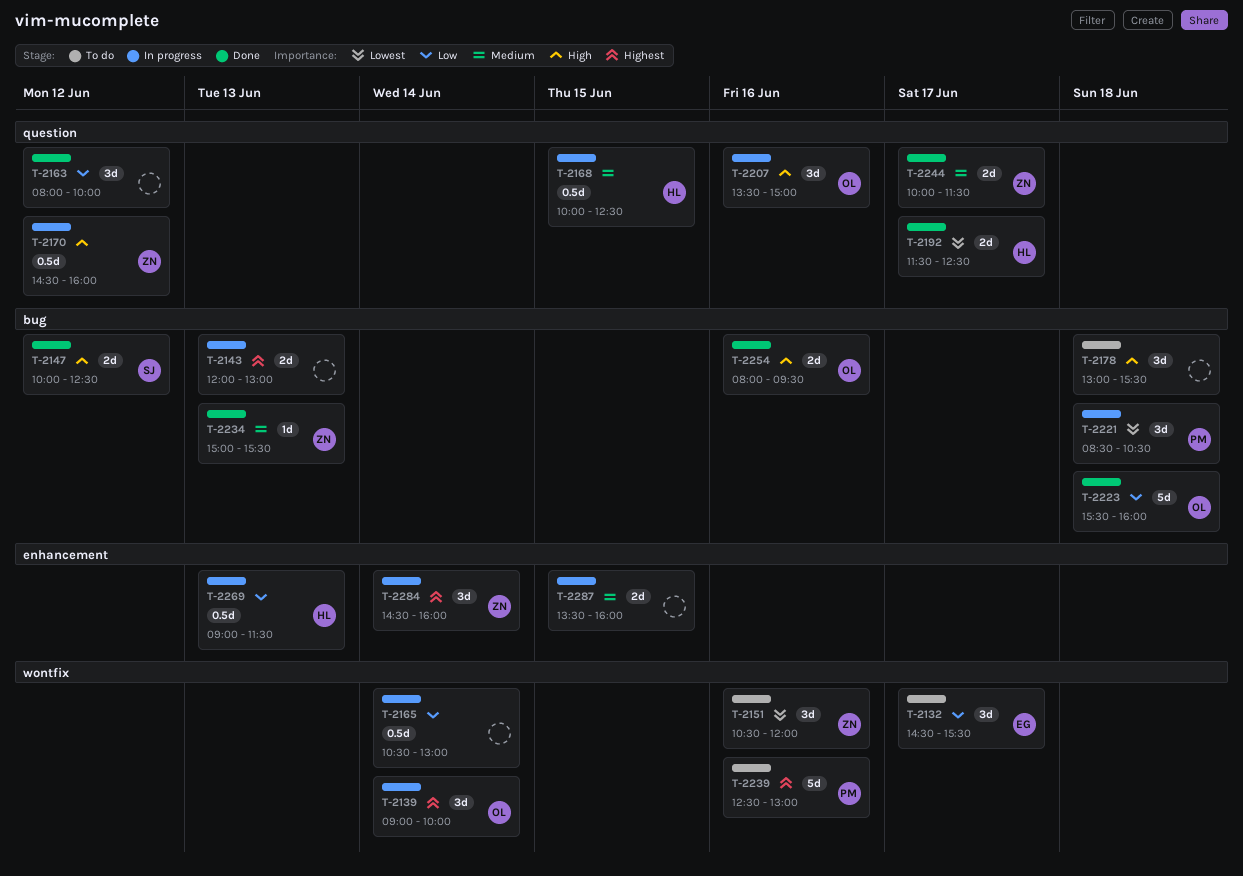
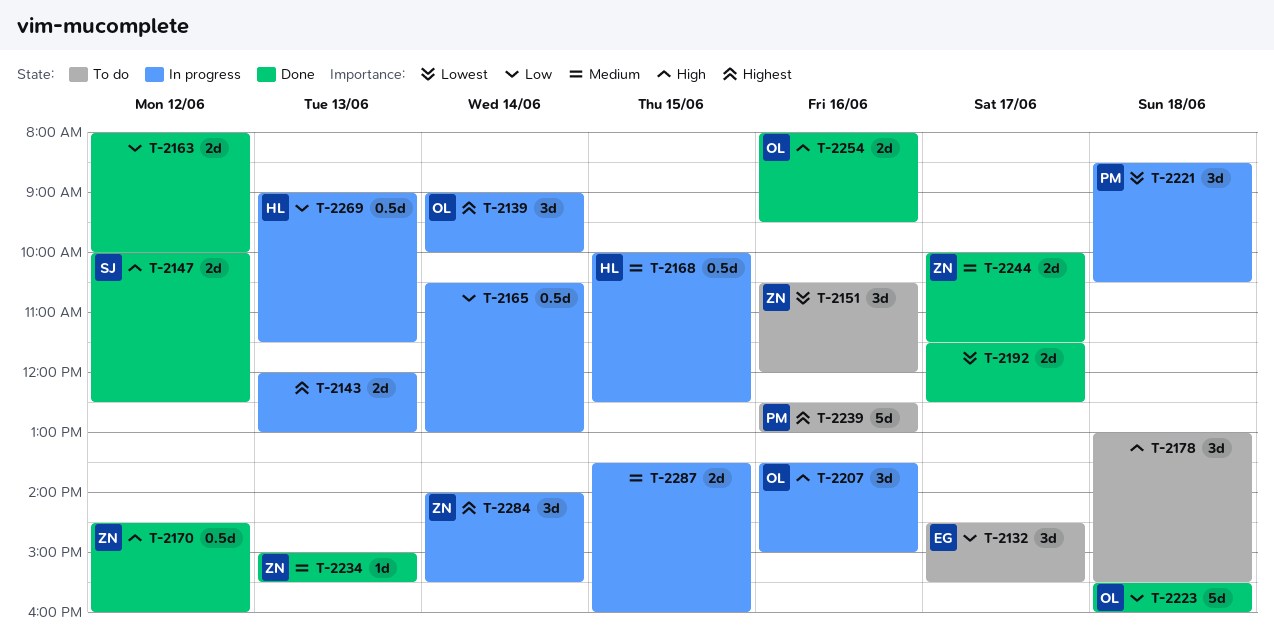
T-2163, estimate: 3d -> 2d
T-2170, status: In progress -> Done
T-2192, owner: HL -> none
T-2284, begins: 14:30 -> 14:00
T-2284, ends: 16:00 -> 15:30

